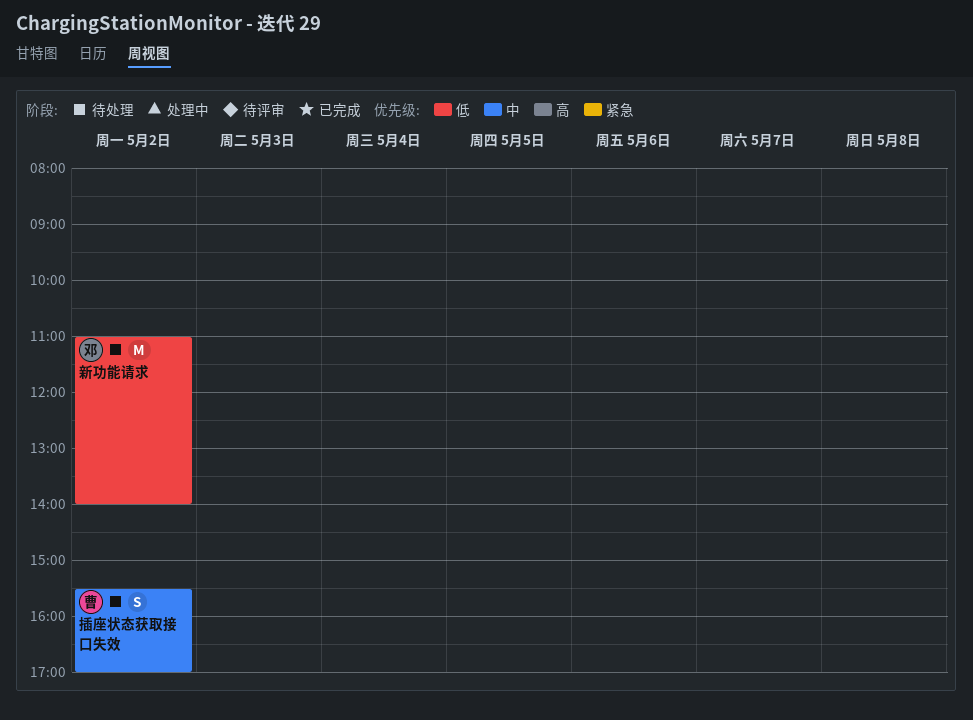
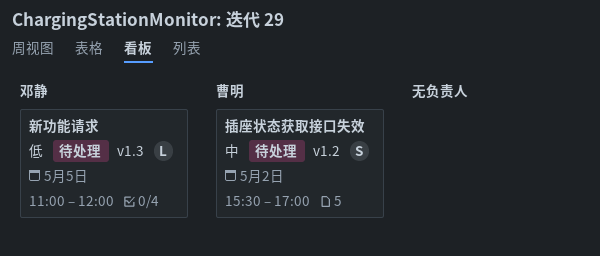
新功能请求, estimate: M -> L
新功能请求, day: May 2 -> May 5
新功能请求, ends: 14:00 -> 12:00

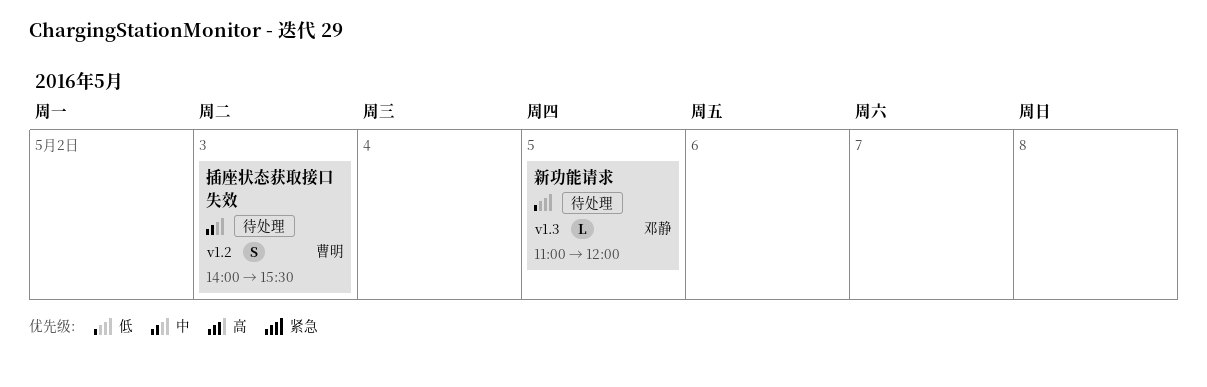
插座状态获取接口失效, day: May 2 -> May 3
插座状态获取接口失效, begins: 15:30 -> 14:00
插座状态获取接口失效, ends: 17:00 -> 15:30

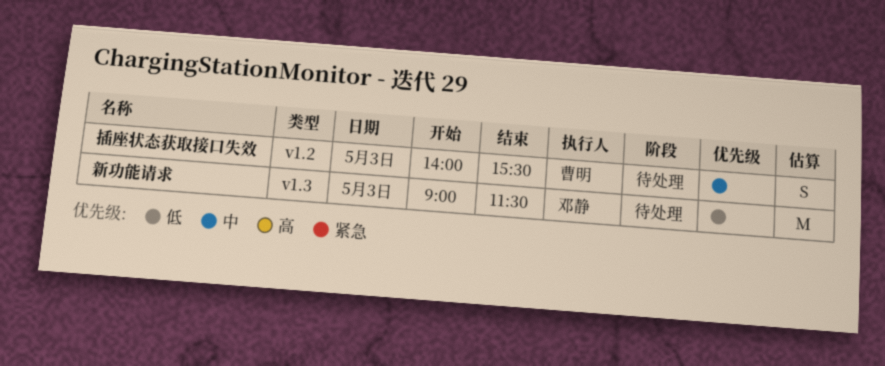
新功能请求, estimate: L -> M
新功能请求, day: May 5 -> May 3
新功能请求, begins: 11:00 -> 09:00
新功能请求, ends: 12:00 -> 11:30

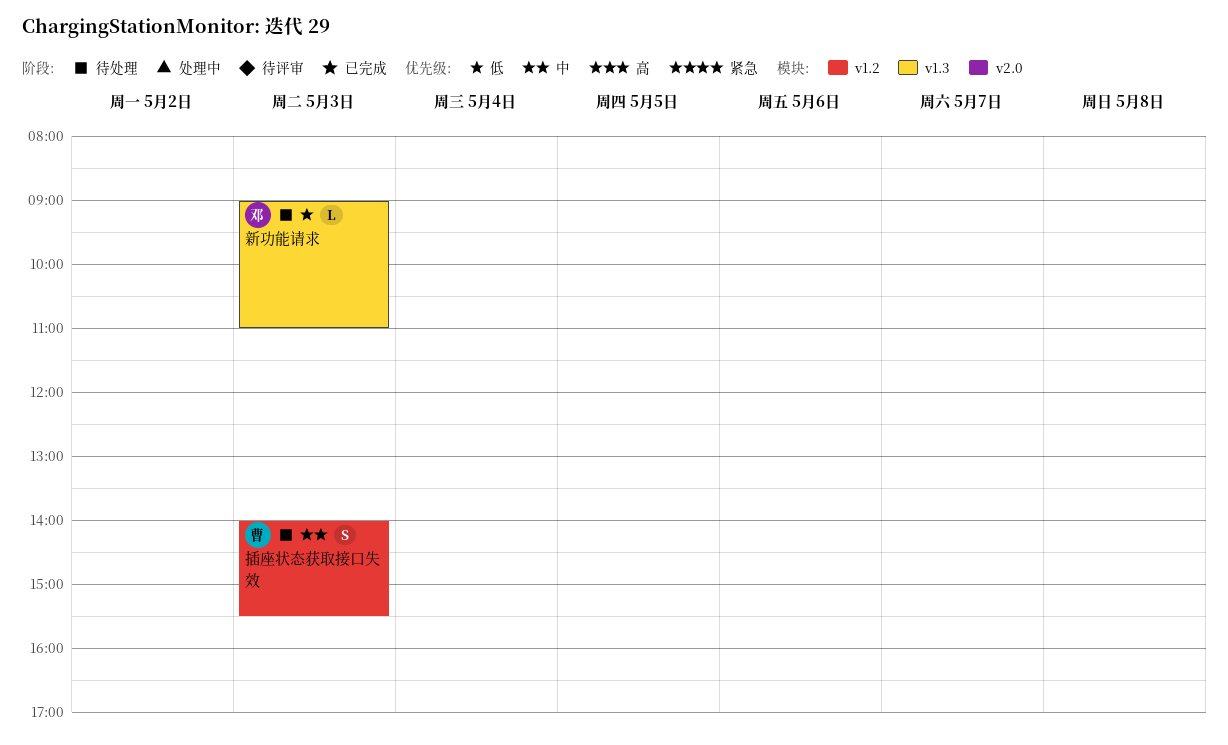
新功能请求, estimate: M -> L
新功能请求, ends: 11:30 -> 11:00

